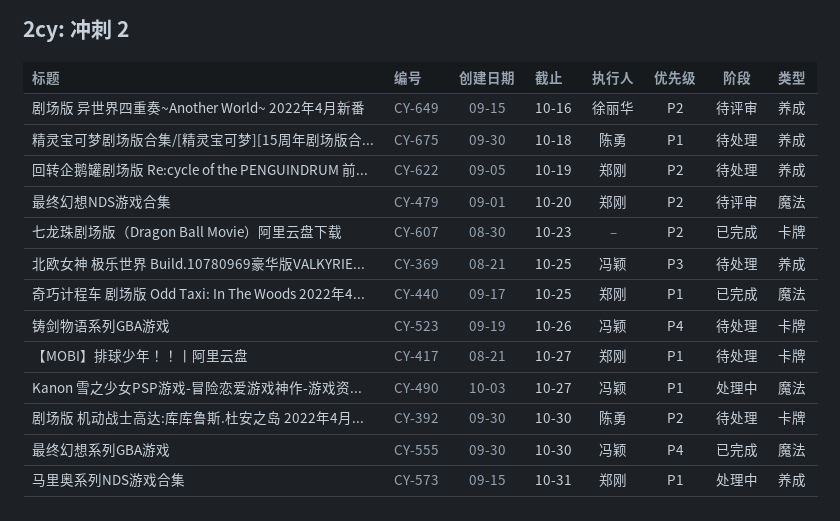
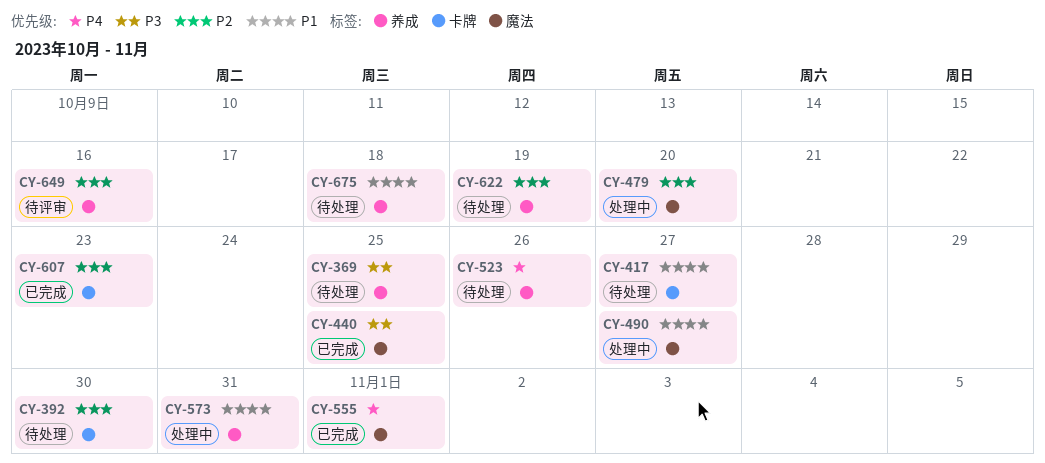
CY-440, priority: P1 -> P3
CY-479, status: 待评审 -> 处理中
CY-523, label: 卡牌 -> 养成
CY-555, due: Oct 30 -> Nov 1

